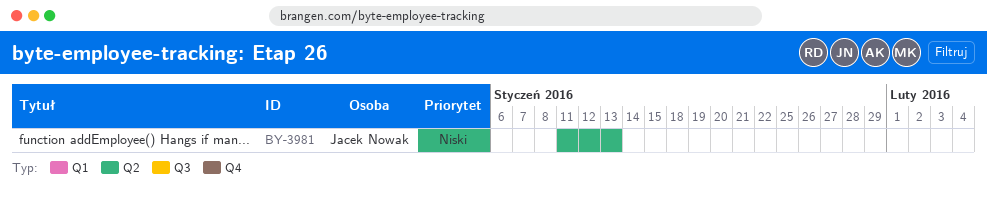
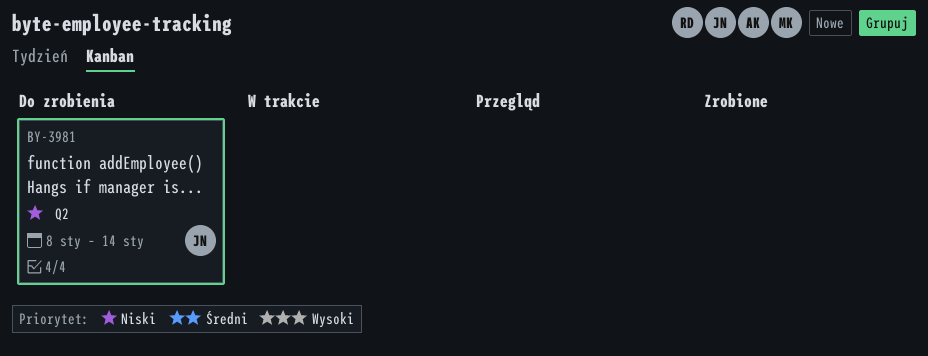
BY-3981, start: Jan 11 -> Jan 8
BY-3981, due: Jan 13 -> Jan 14

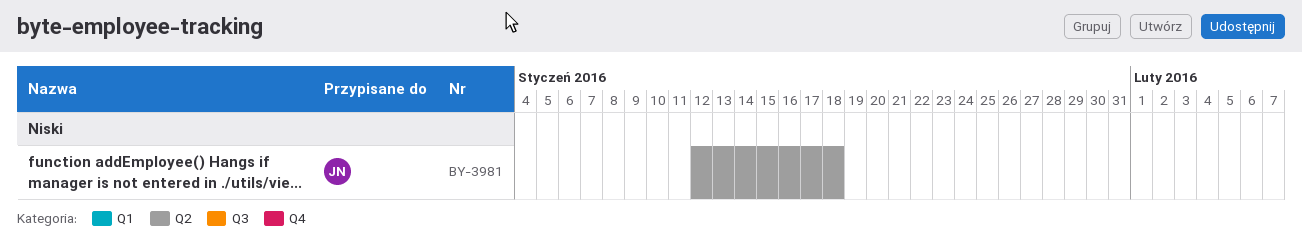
BY-3981, start: Jan 8 -> Jan 12
BY-3981, due: Jan 14 -> Jan 18

